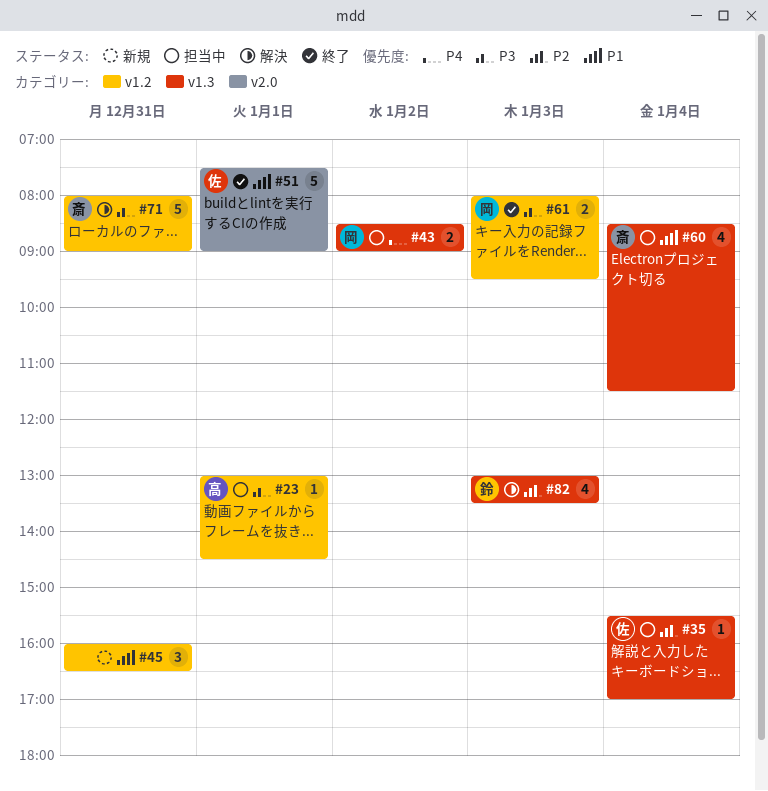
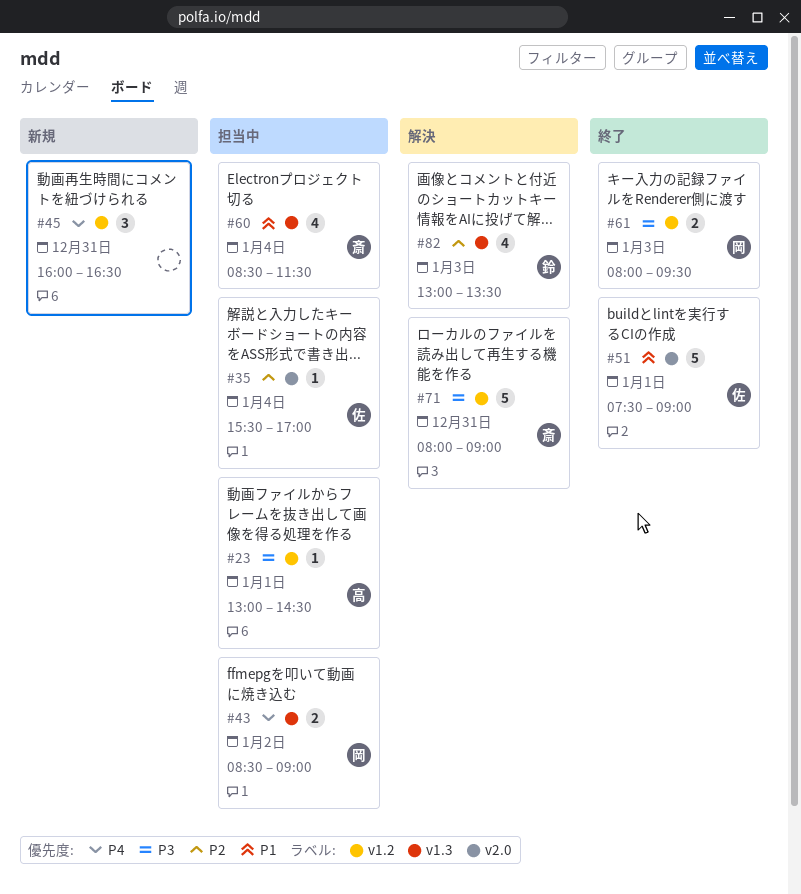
#35, label: v1.3 -> v2.0
#45, priority: P1 -> P4

